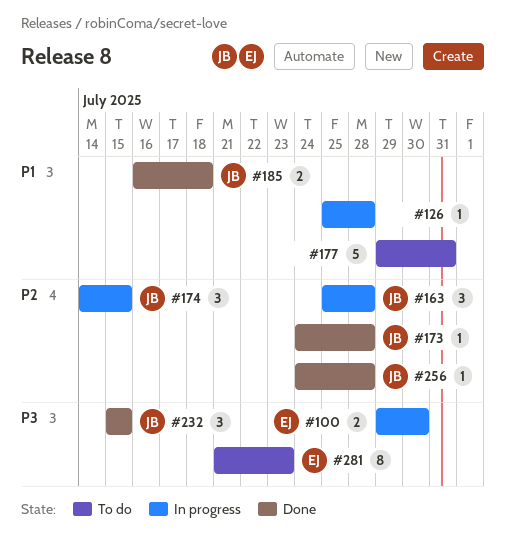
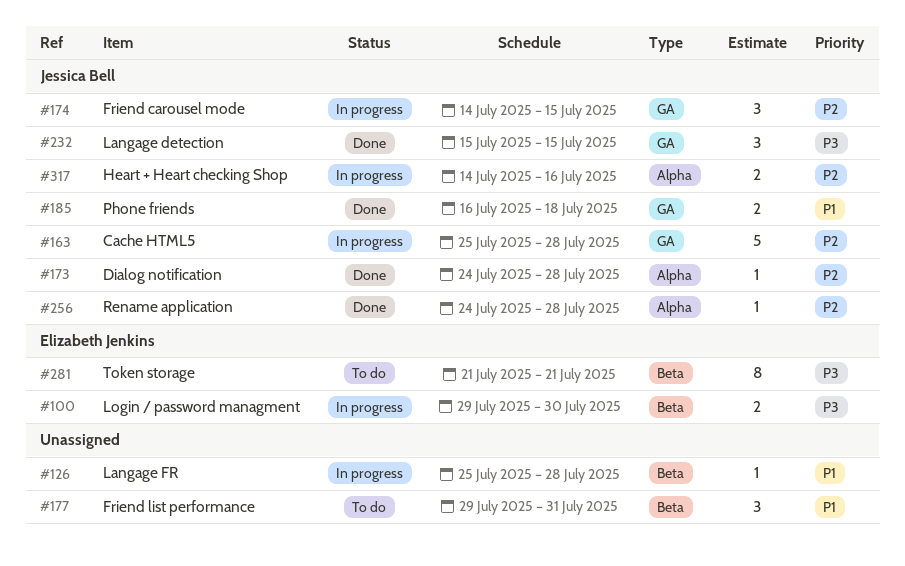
#163, estimate: 3 -> 5
#177, estimate: 5 -> 3
#281, due: Jul 23 -> Jul 21
#317: none -> present

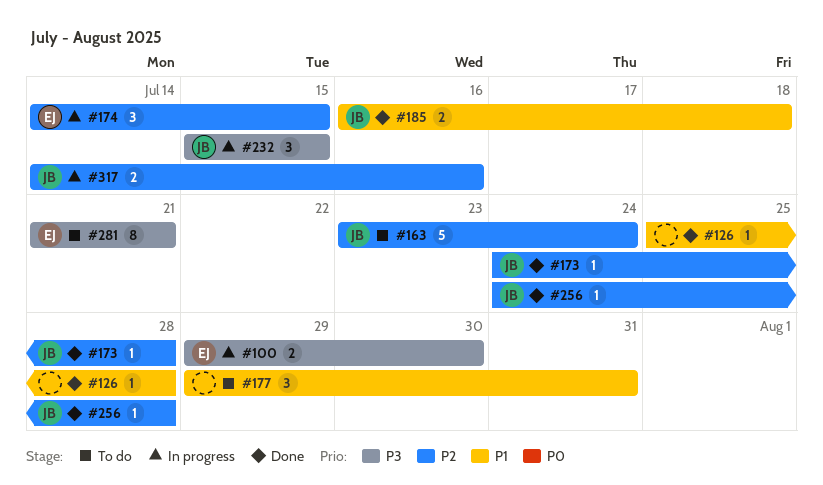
#126, status: In progress -> Done
#163, status: In progress -> To do
#163, start: Jul 25 -> Jul 23
#163, due: Jul 28 -> Jul 24
#174, owner: Jessica Bell -> Elizabeth Jenkins
#232, status: Done -> In progress

